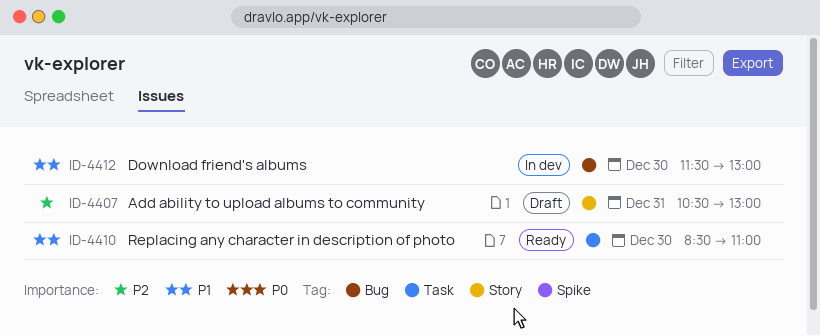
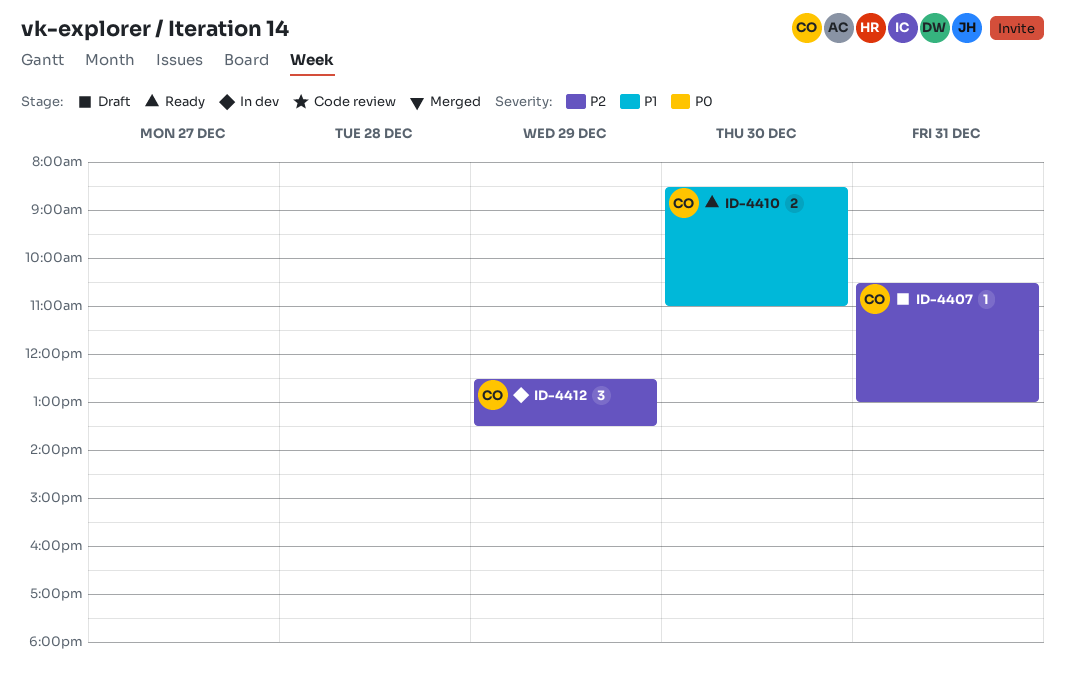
ID-4412, priority: P1 -> P2
ID-4412, day: Dec 30 -> Dec 29
ID-4412, begins: 11:30 -> 12:30
ID-4412, ends: 13:00 -> 13:30

